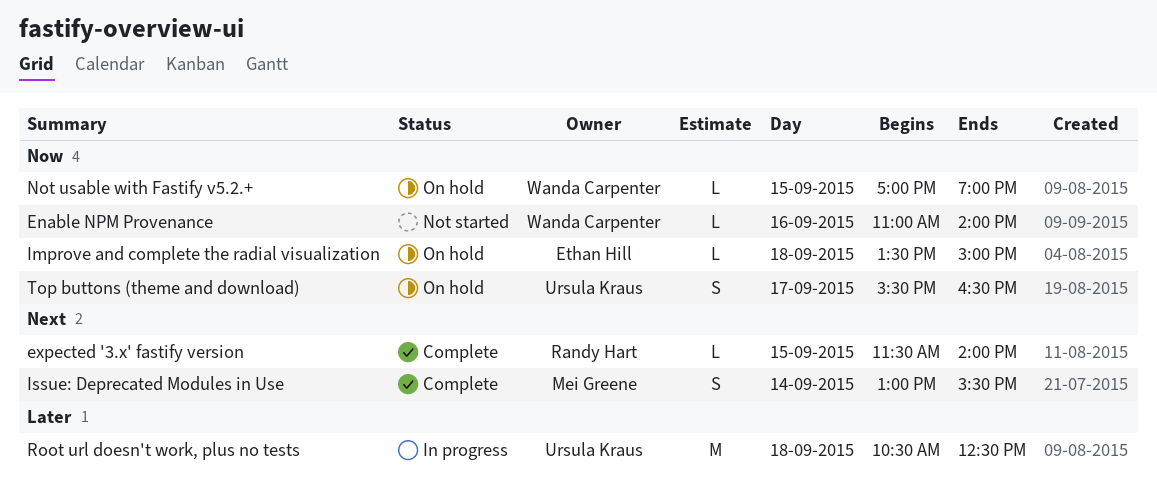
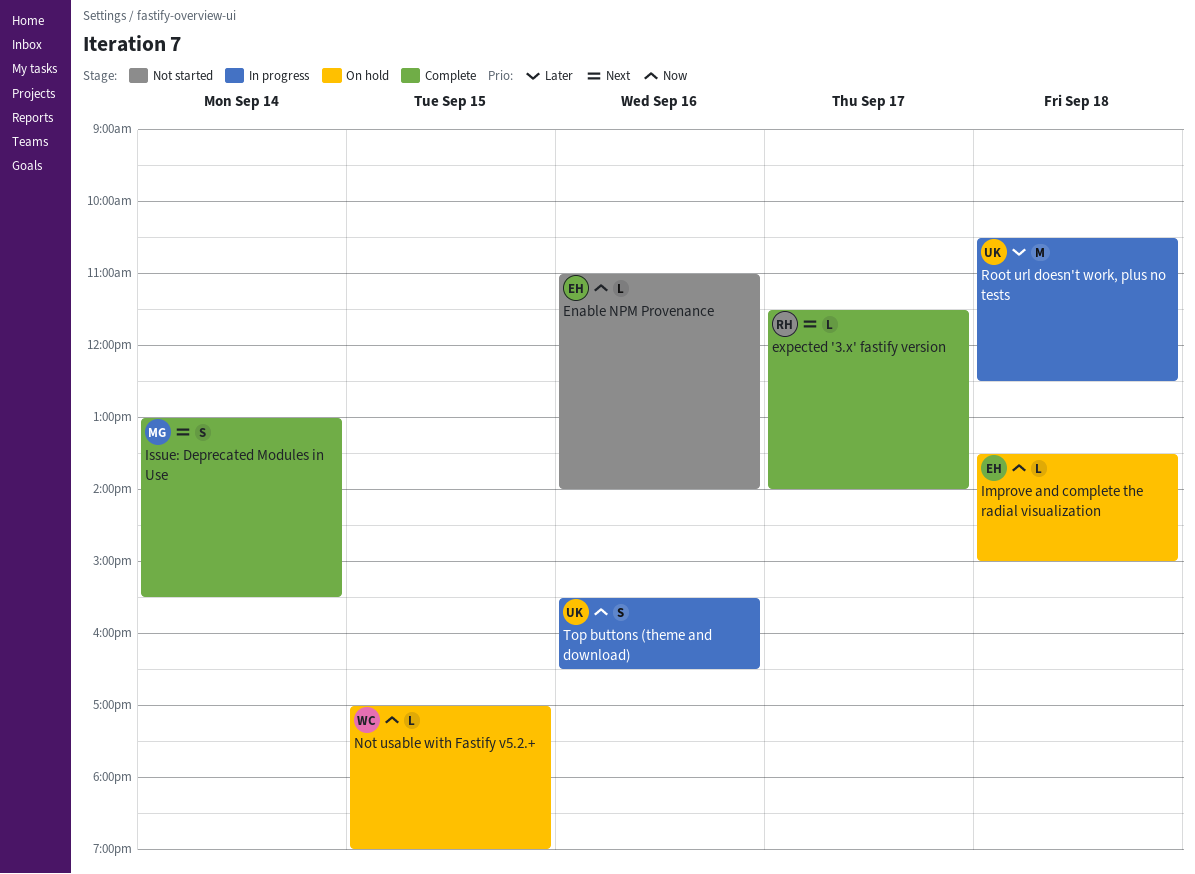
Enable NPM Provenance, owner: Wanda Carpenter -> Ethan Hill
expected '3.x' fastify version, day: Sep 15 -> Sep 17
Top buttons (theme and download), status: On hold -> In progress
Top buttons (theme and download), day: Sep 17 -> Sep 16

